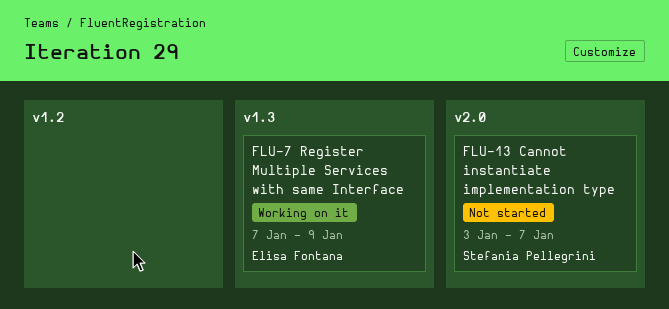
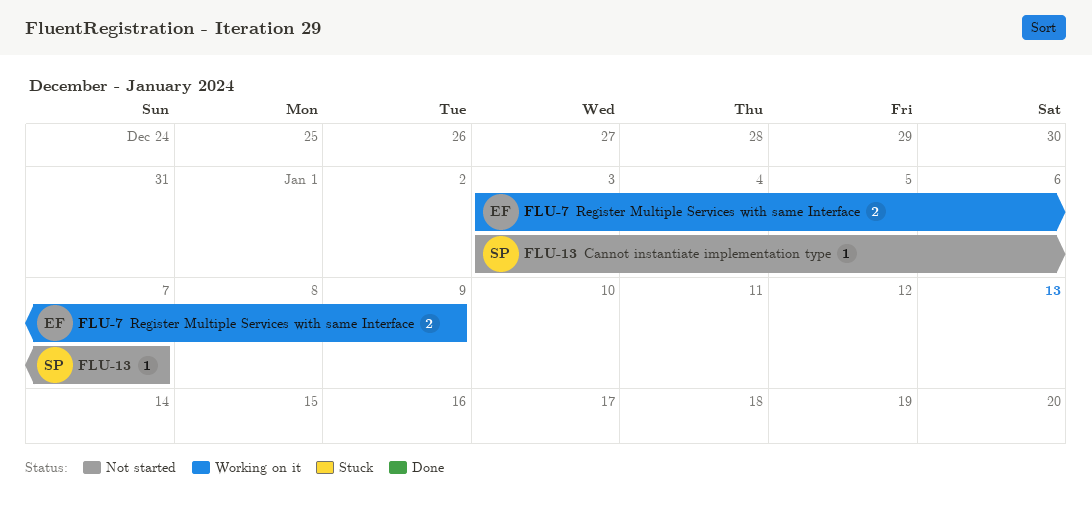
FLU-7, start: Jan 7 -> Jan 3

